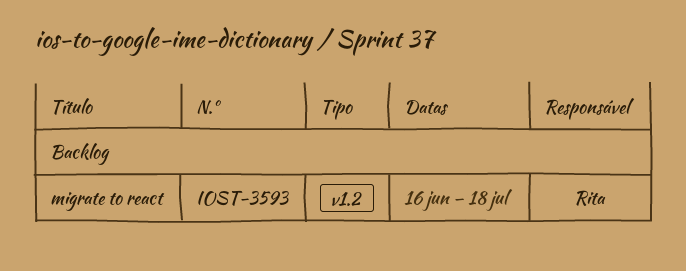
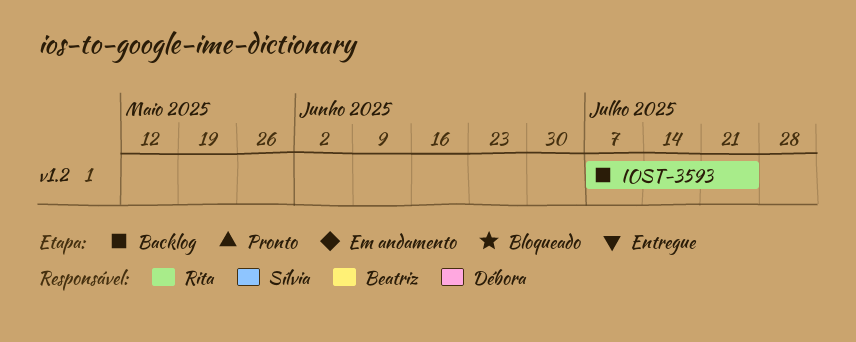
IOST-3593, start: Jun 16 -> Jul 7
IOST-3593, due: Jul 18 -> Jul 25

